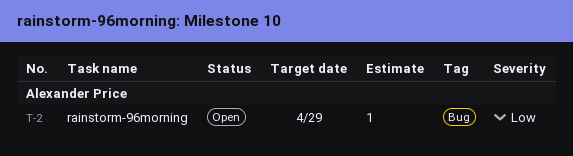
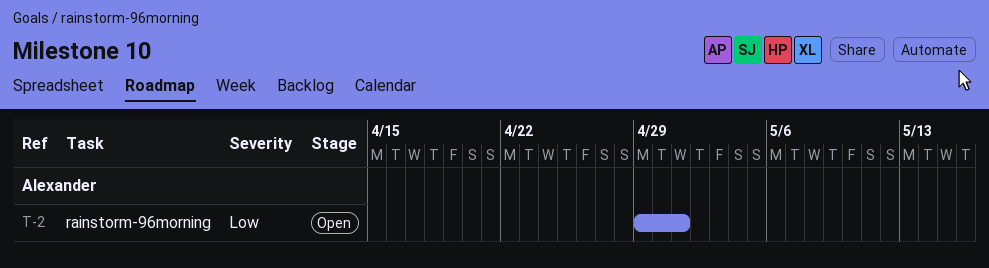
T-2, due: Apr 29 -> May 1

